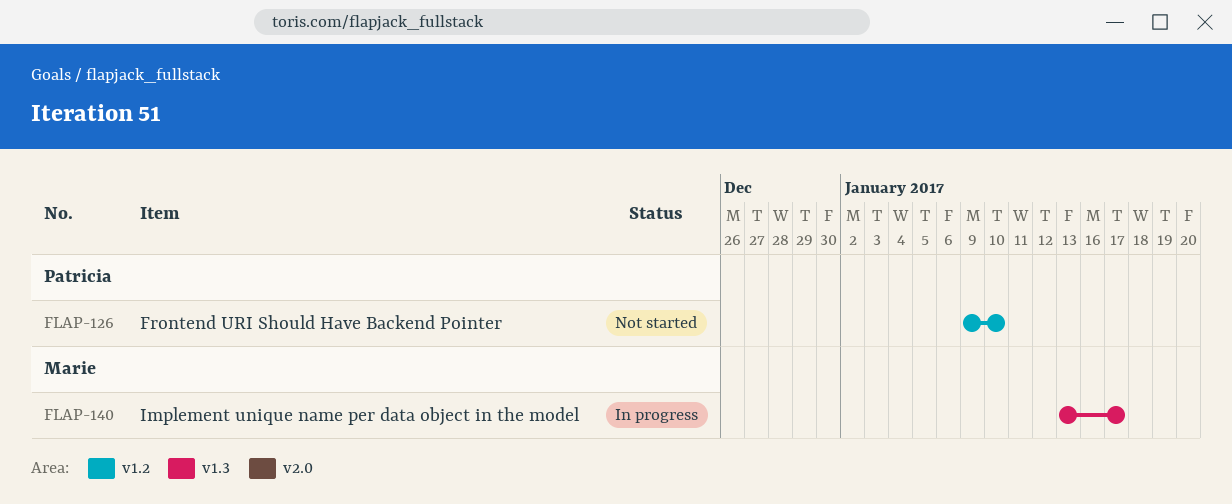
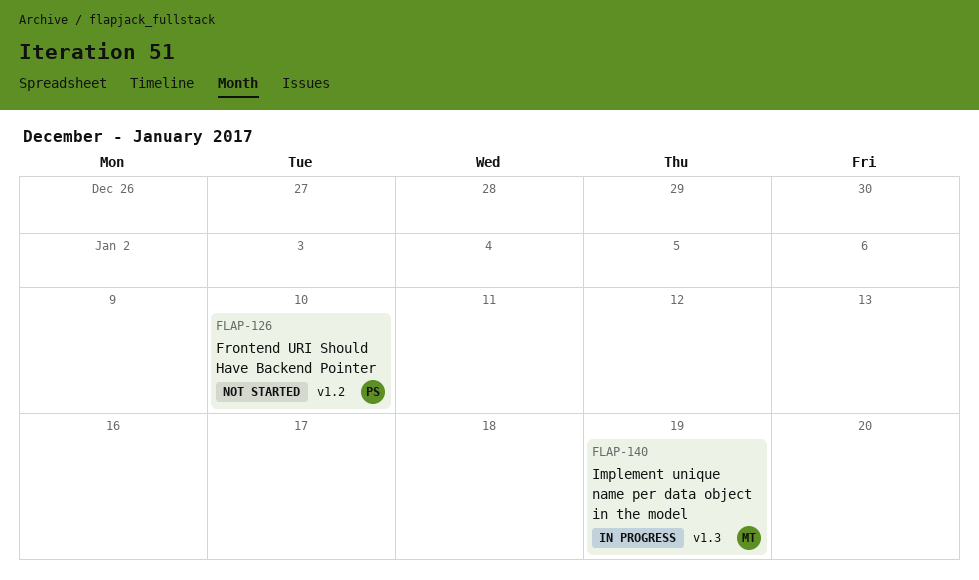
FLAP-140, due: Jan 17 -> Jan 19

